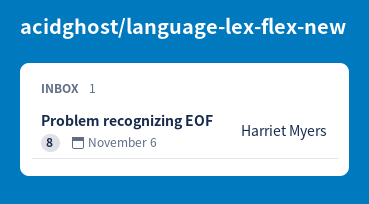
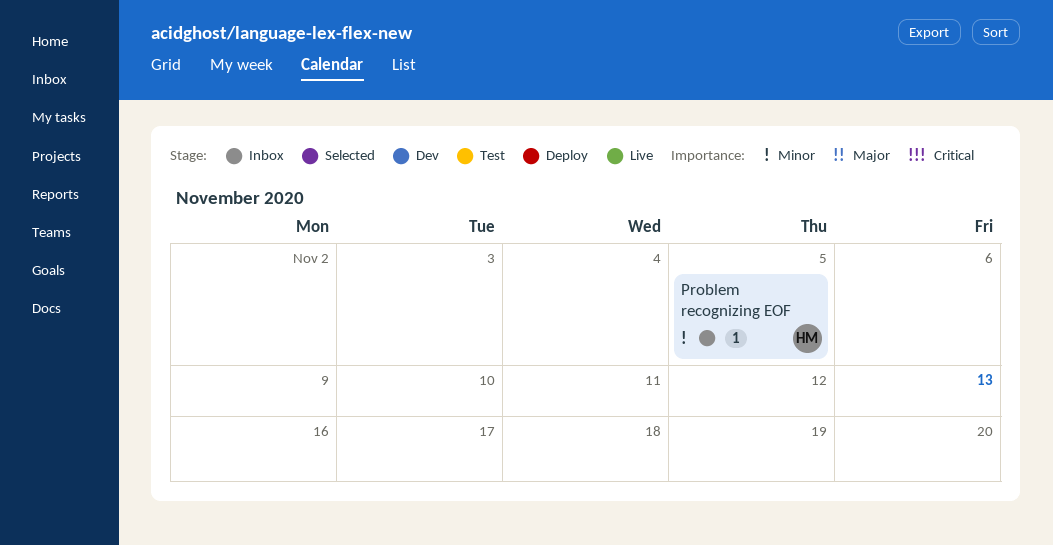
Problem recognizing EOF, estimate: 8 -> 1
Problem recognizing EOF, due: Nov 6 -> Nov 5

